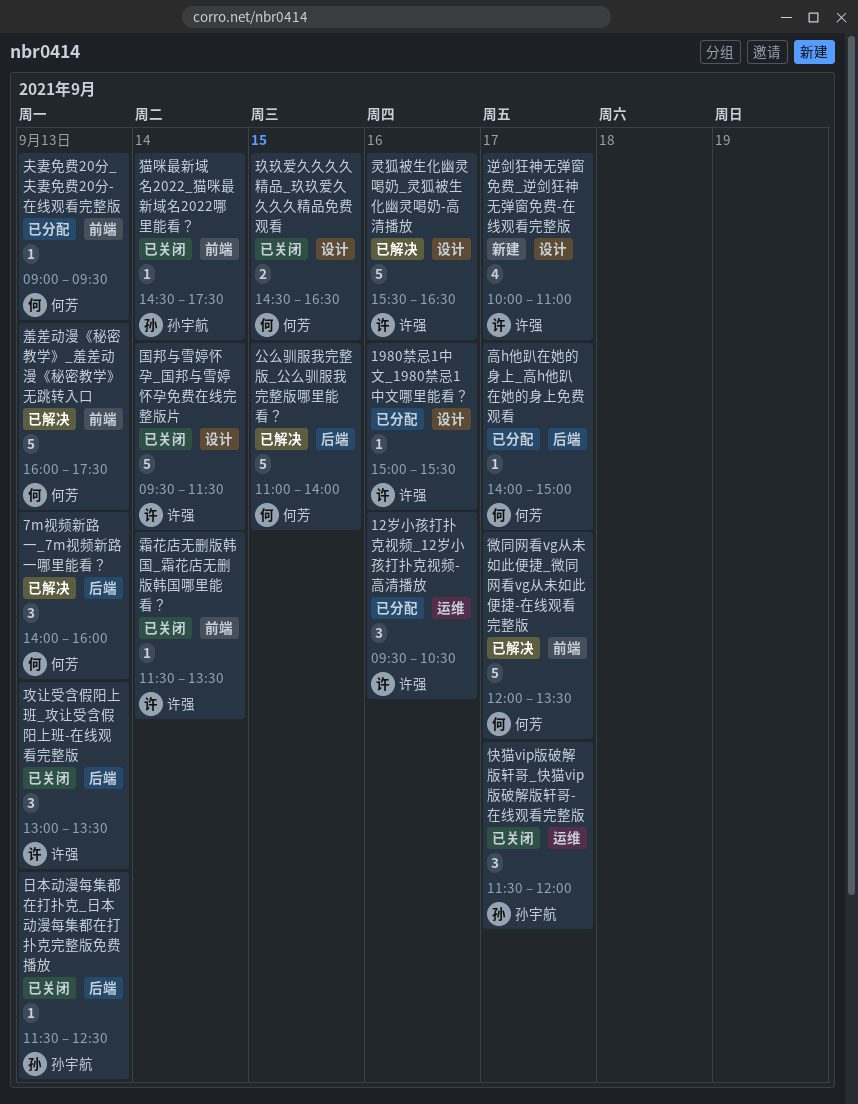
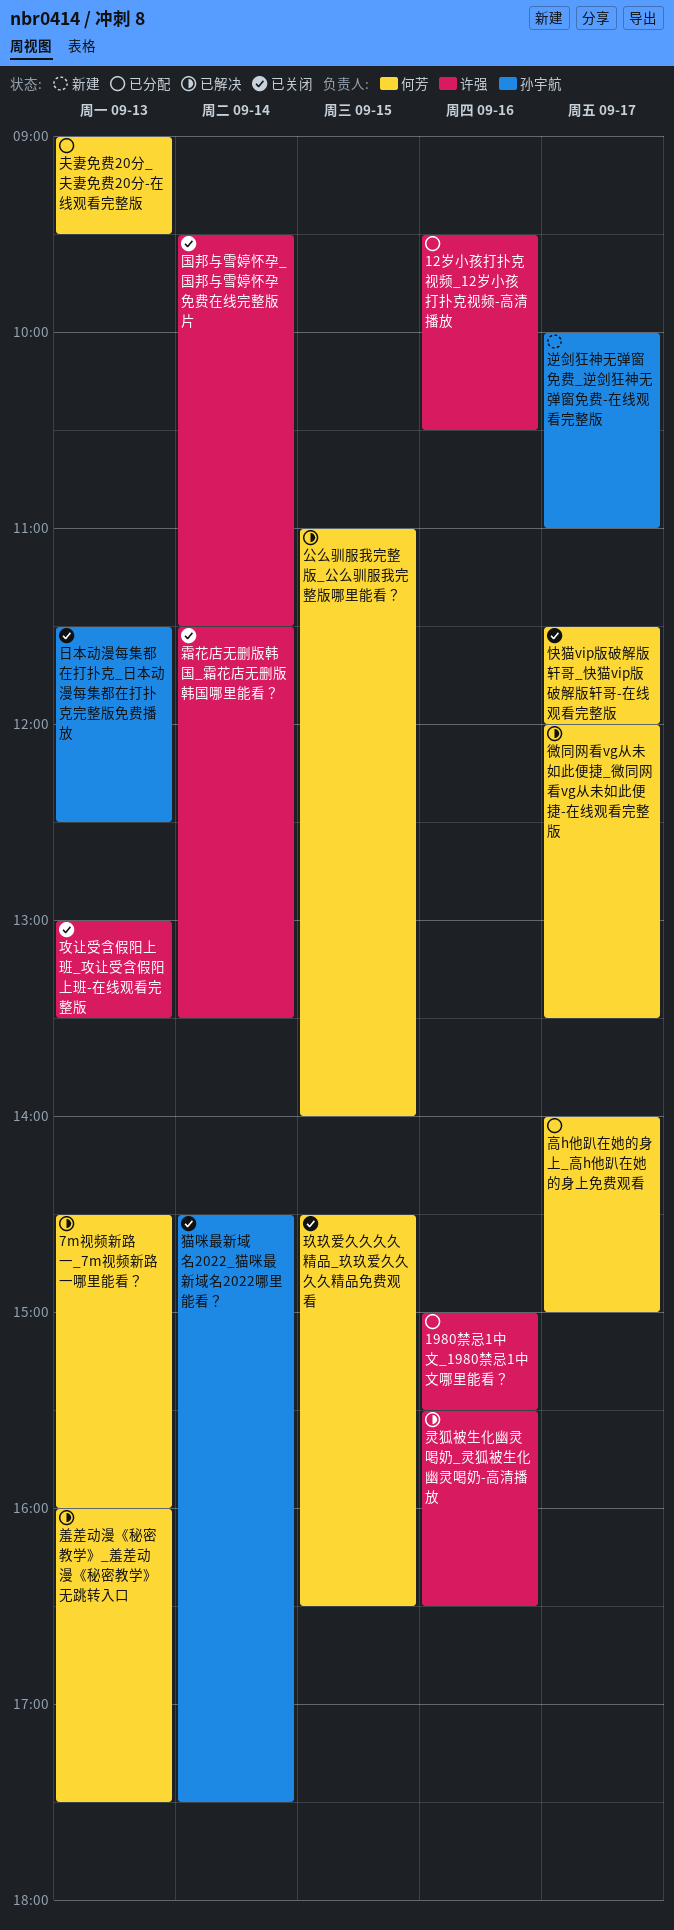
7m视频新路一_7m视频新路一哪里能看？, begins: 14:00 -> 14:30
快猫vip版破解版轩哥_快猫vip版破解版轩哥-在线观看完整版, owner: 孙宇航 -> 何芳
逆剑狂神无弹窗免费_逆剑狂神无弹窗免费-在线观看完整版, owner: 许强 -> 孙宇航

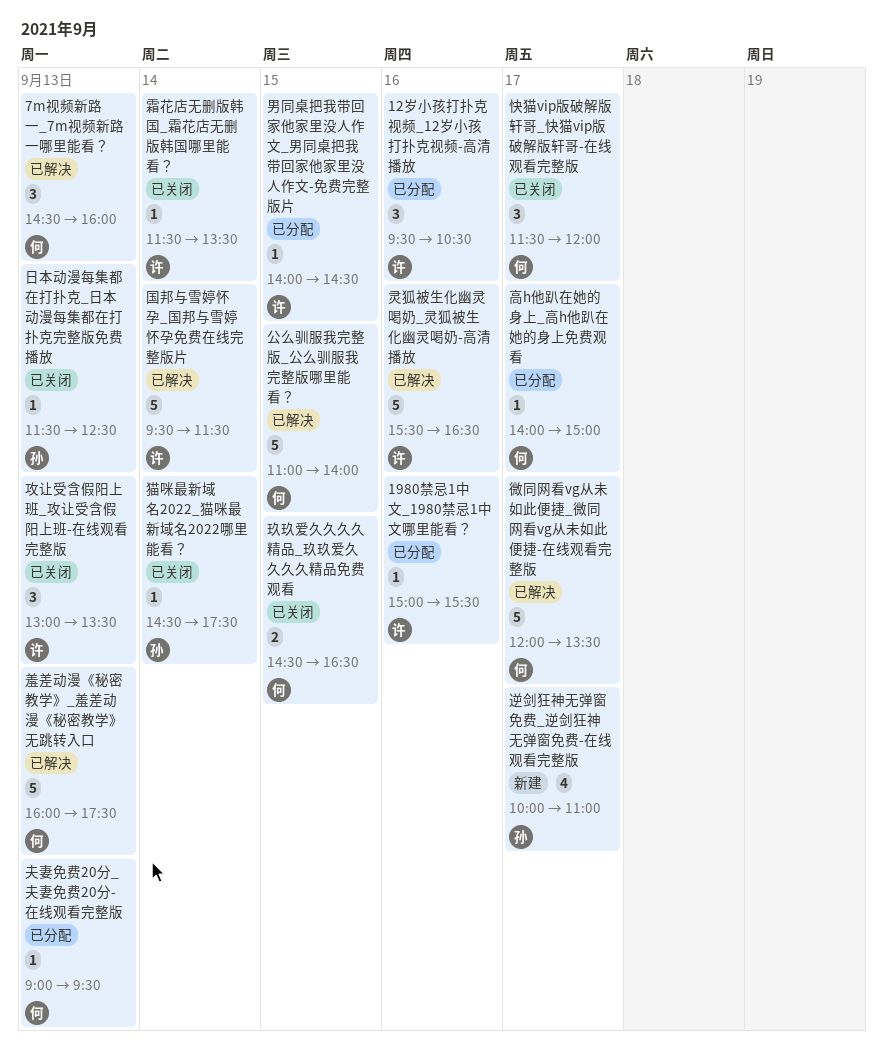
国邦与雪婷怀孕_国邦与雪婷怀孕免费在线完整版片, status: 已关闭 -> 已解决
男同桌把我带回家他家里没人作文_男同桌把我带回家他家里没人作文-免费完整版片: none -> present

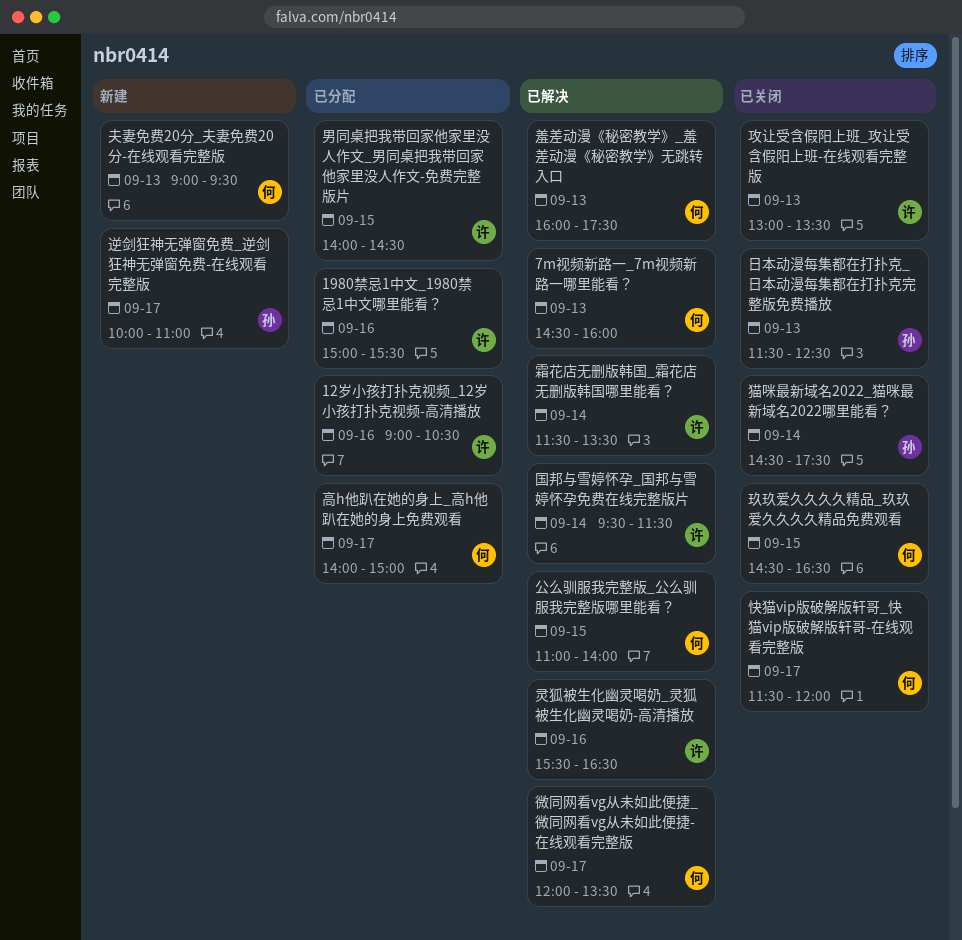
12岁小孩打扑克视频_12岁小孩打扑克视频-高清播放, begins: 09:30 -> 09:00
夫妻免费20分_夫妻免费20分-在线观看完整版, status: 已分配 -> 新建
霜花店无删版韩国_霜花店无删版韩国哪里能看？, status: 已关闭 -> 已解决

